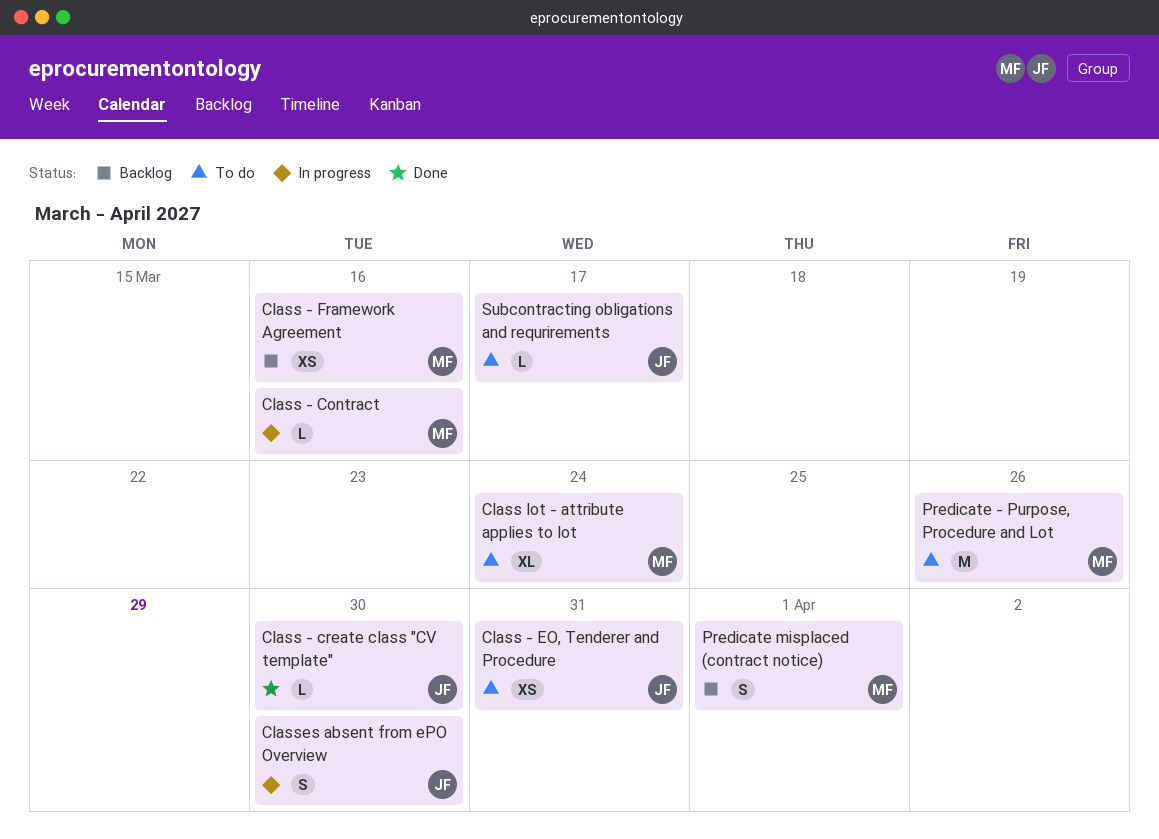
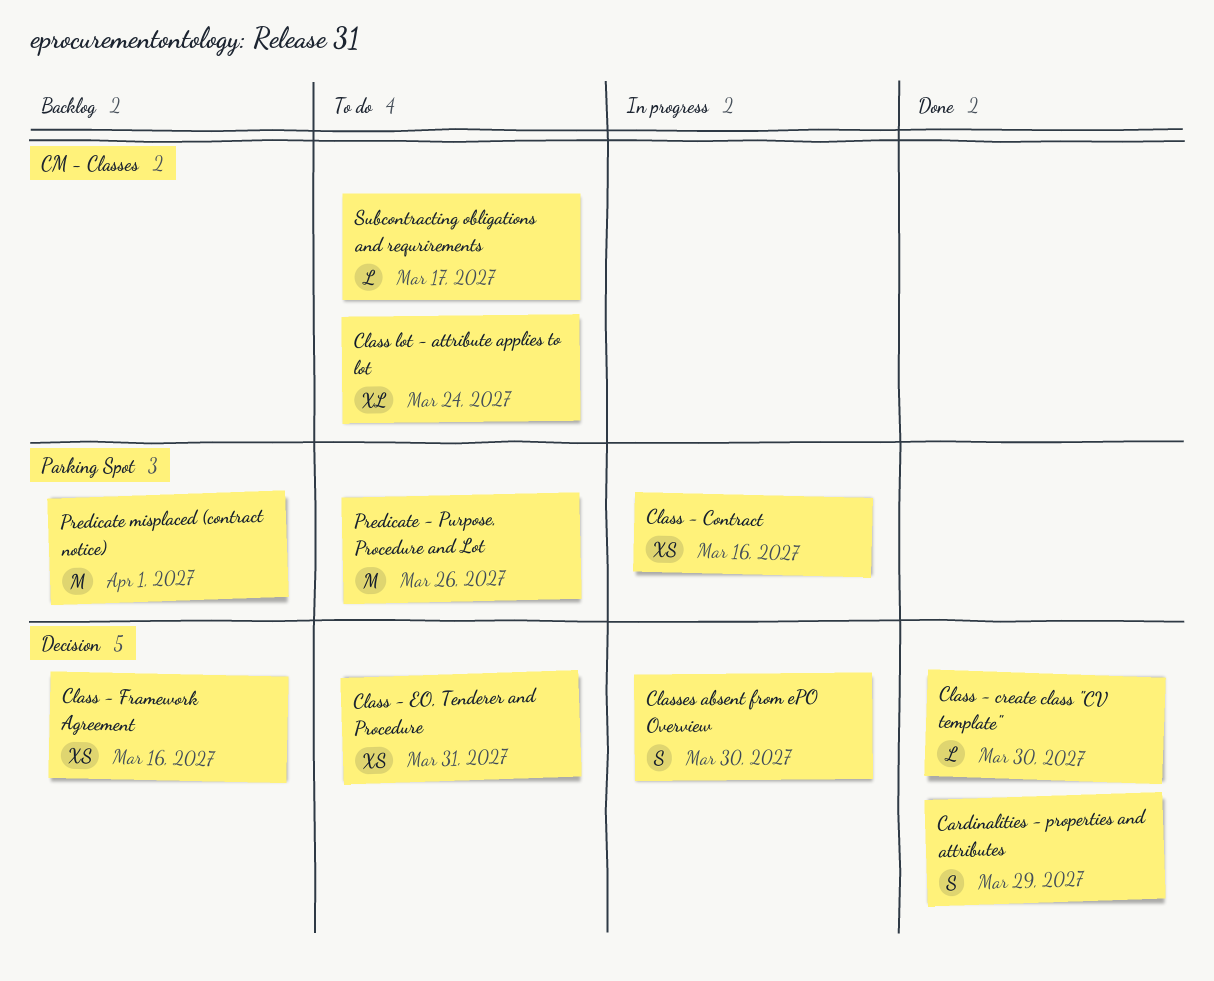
Cardinalities - properties and attributes: none -> present
Class - Contract, estimate: L -> XS
Predicate misplaced (contract notice), estimate: S -> M

